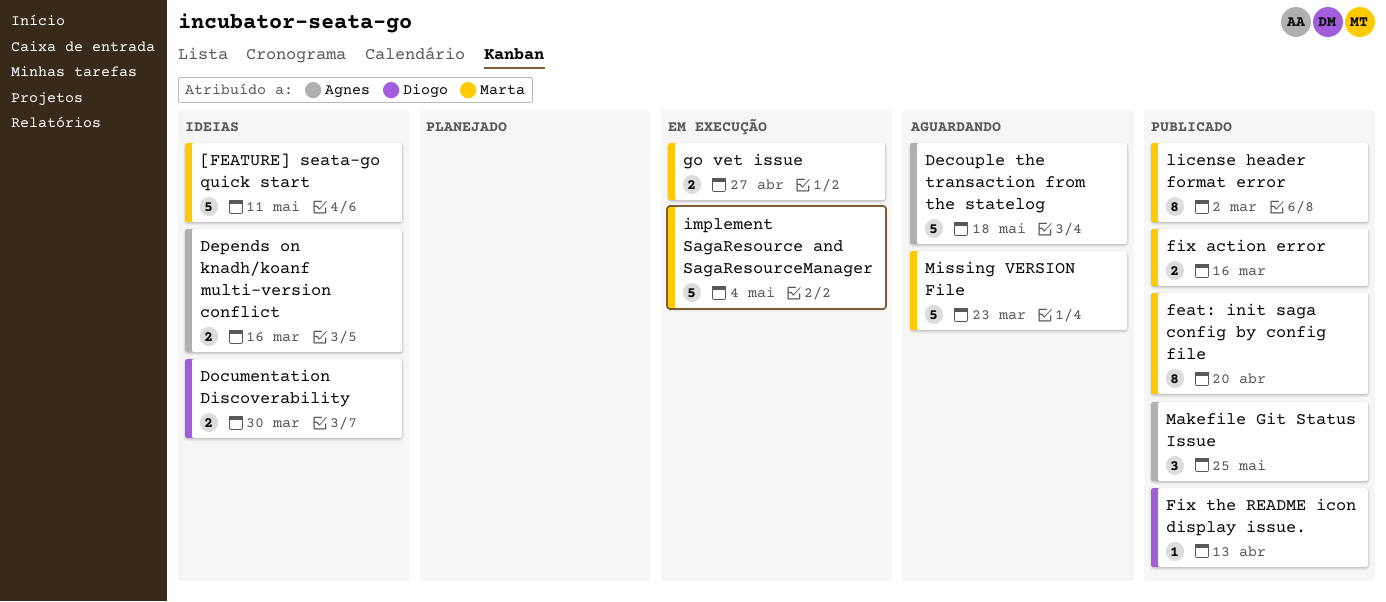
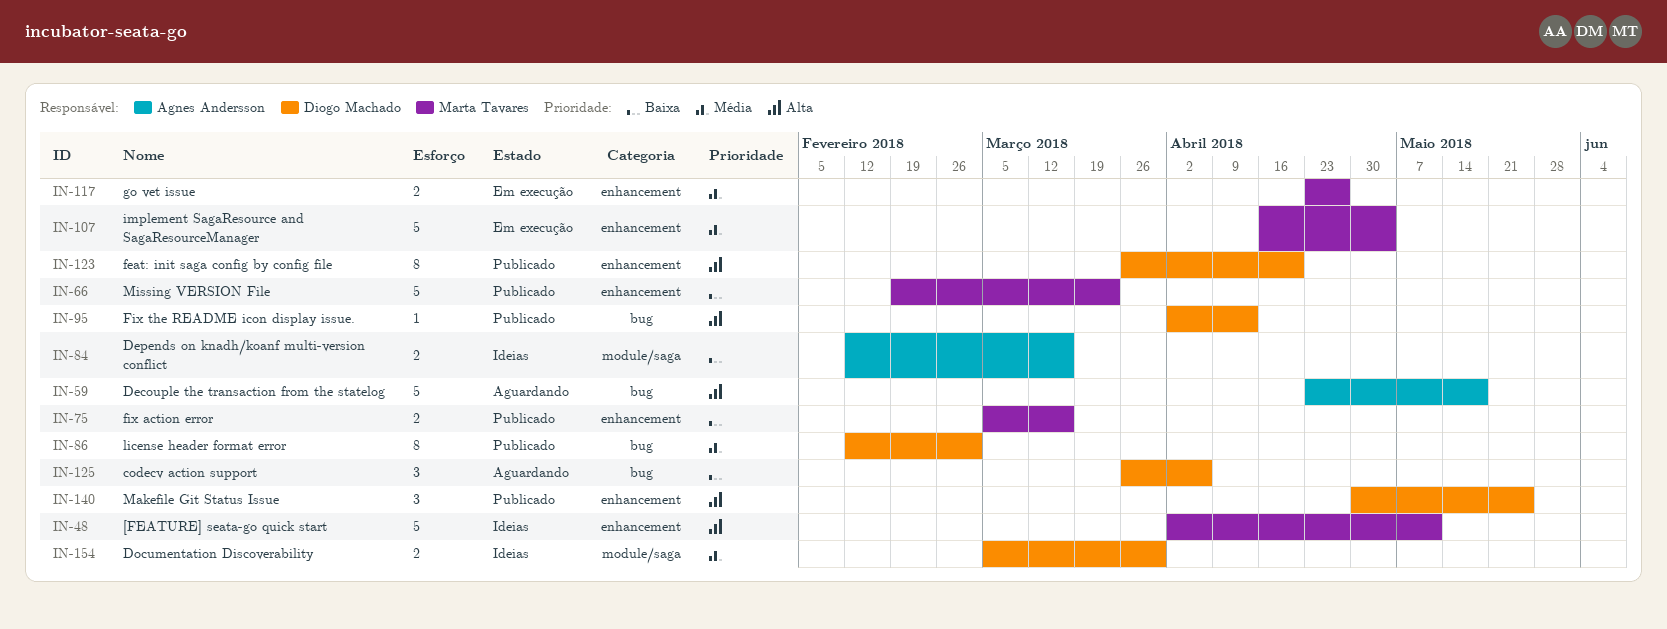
codecv action support: none -> present
feat: init saga config by config file, owner: Marta Tavares -> Diogo Machado
license header format error, owner: Marta Tavares -> Diogo Machado
Makefile Git Status Issue, owner: Agnes Andersson -> Diogo Machado
Missing VERSION File, status: Aguardando -> Publicado

